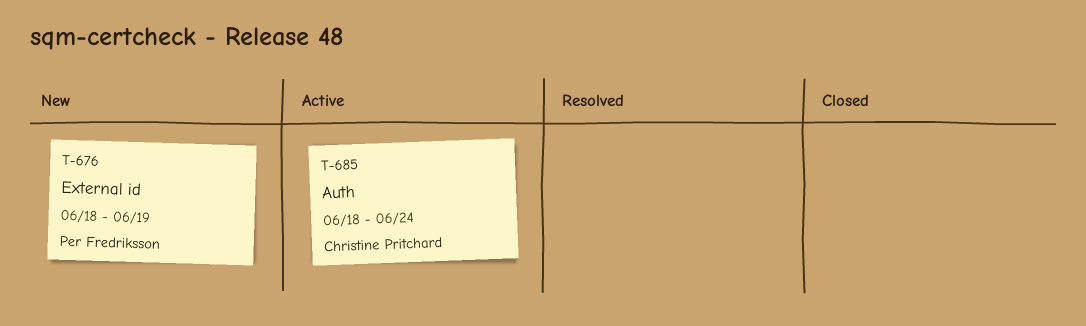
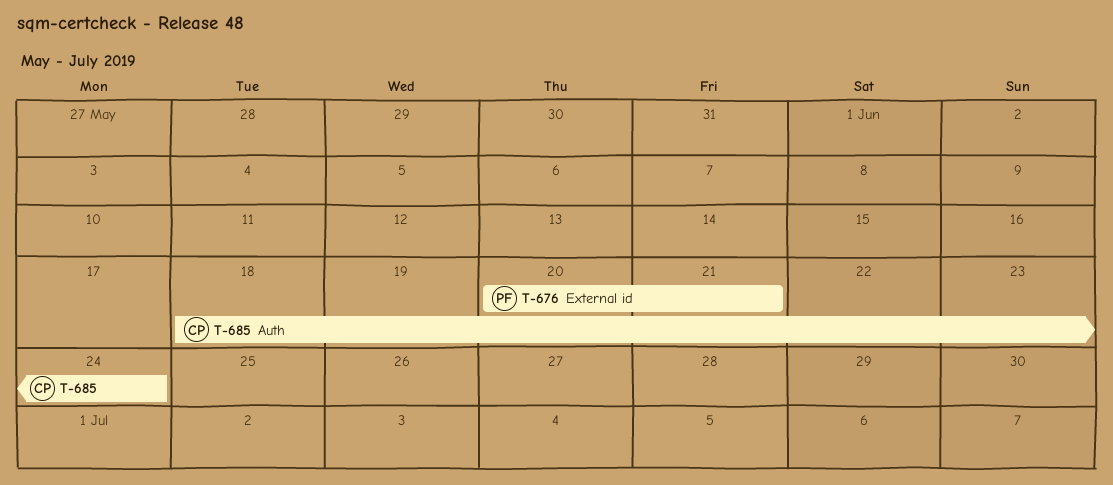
T-676, start: Jun 18 -> Jun 20
T-676, due: Jun 19 -> Jun 21

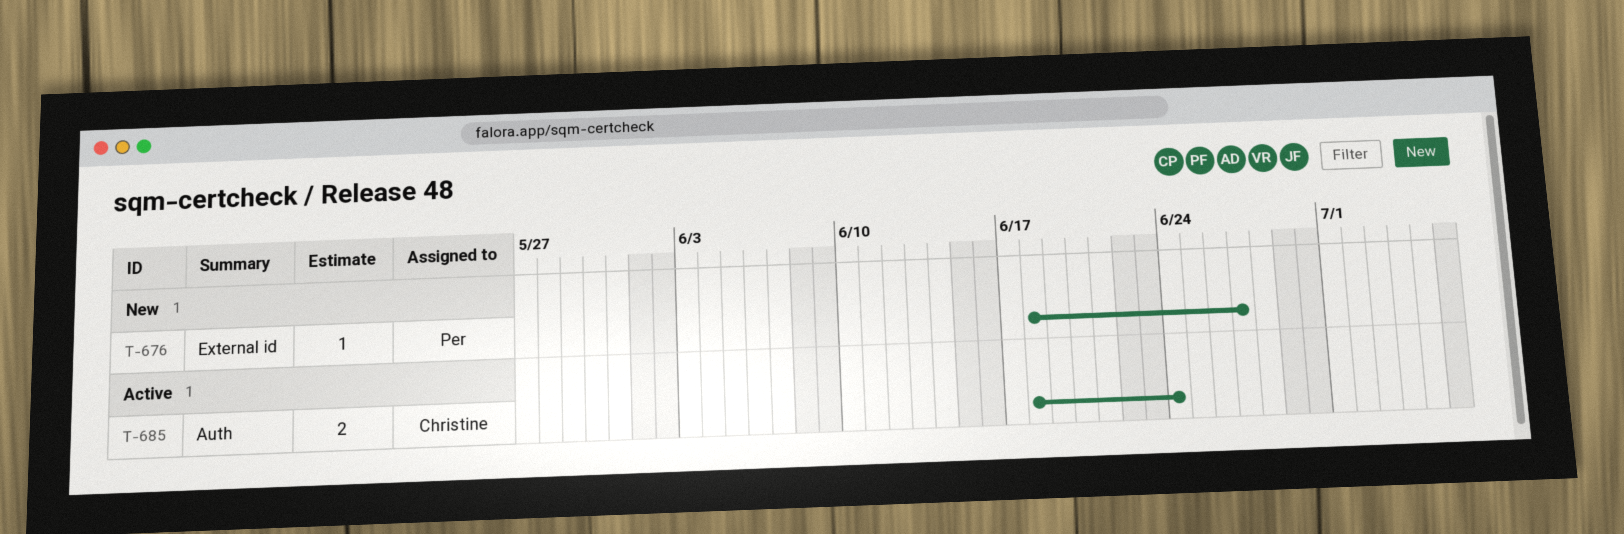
T-676, start: Jun 20 -> Jun 18
T-676, due: Jun 21 -> Jun 27

